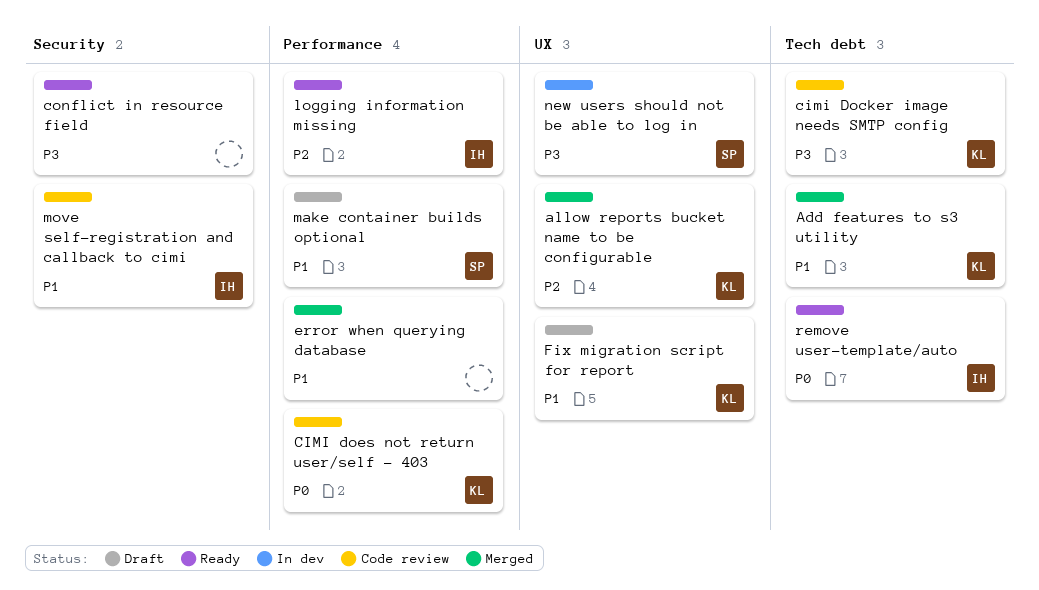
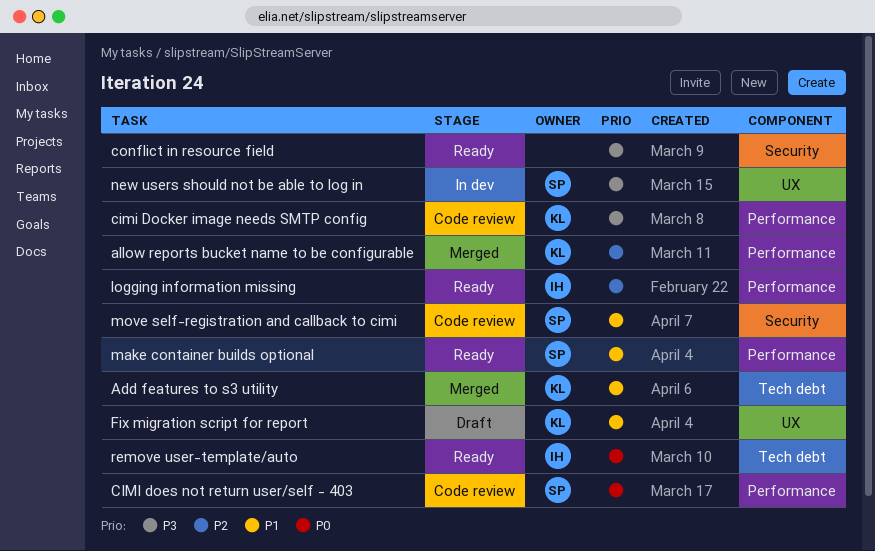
allow reports bucket name to be configurable, label: UX -> Performance
cimi Docker image needs SMTP config, label: Tech debt -> Performance
CIMI does not return user/self - 403, owner: KL -> SP
error when querying database: present -> none
make container builds optional, status: Draft -> Ready
move self-registration and callback to cimi, owner: IH -> SP

